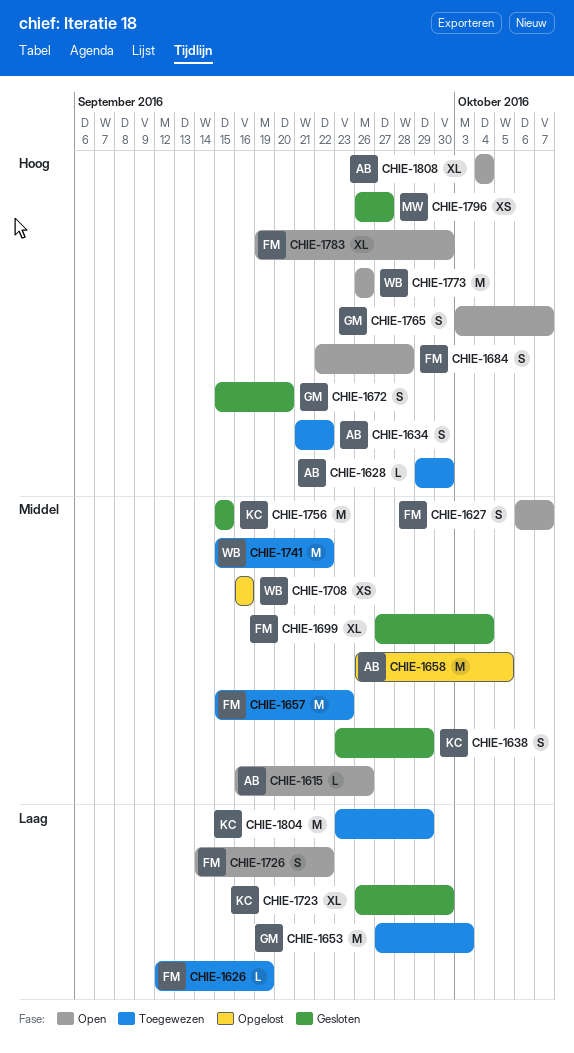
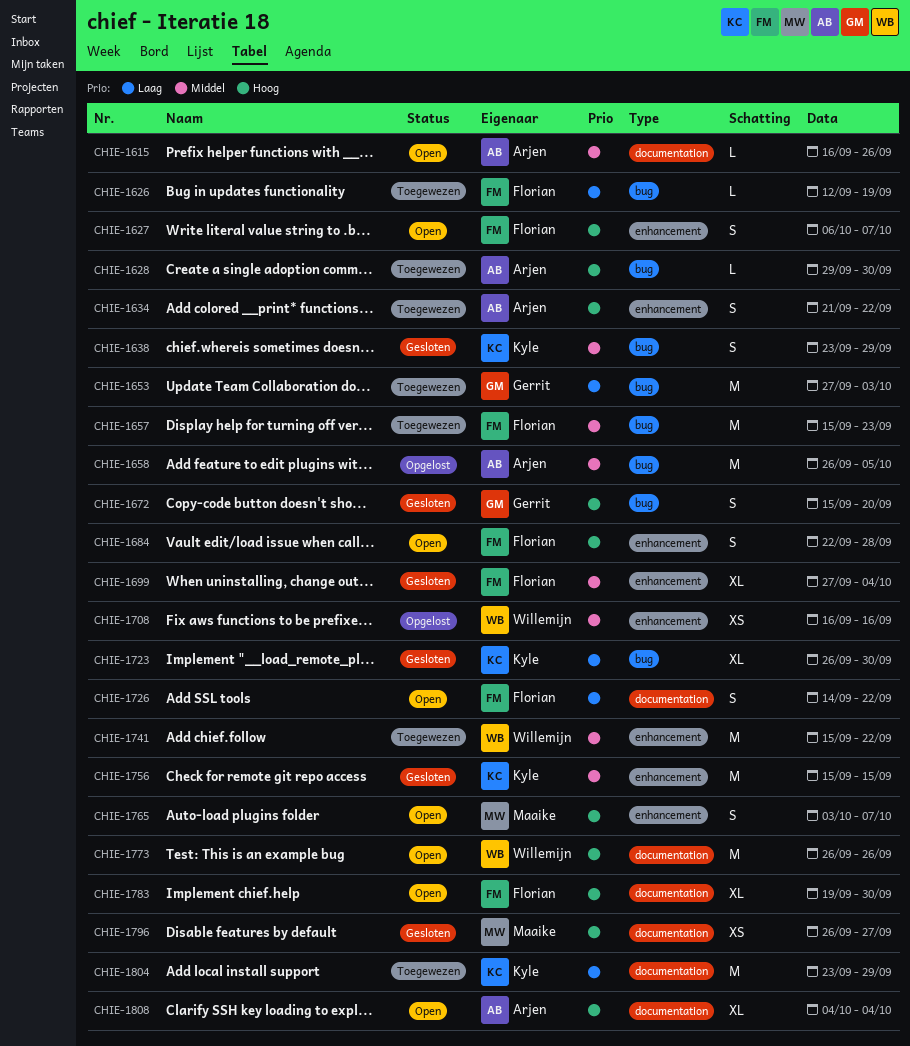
CHIE-1627, priority: Middel -> Hoog
CHIE-1765, owner: Gerrit -> Maaike

